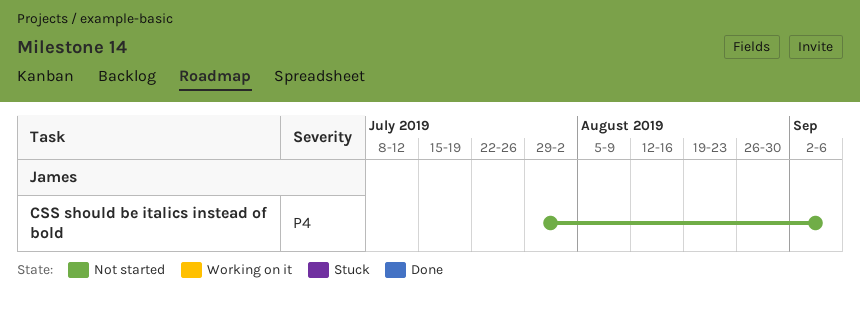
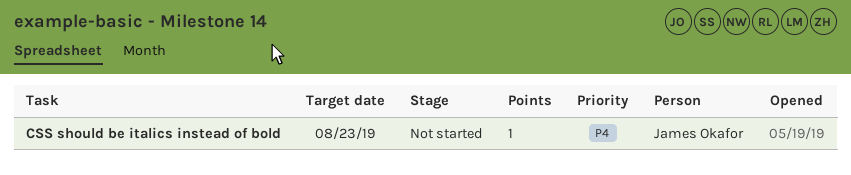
CSS should be italics instead of bold, due: Sep 6 -> Aug 23

